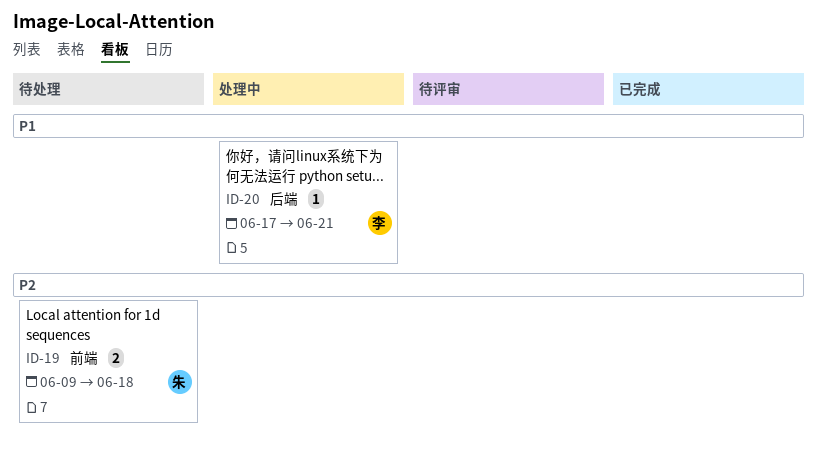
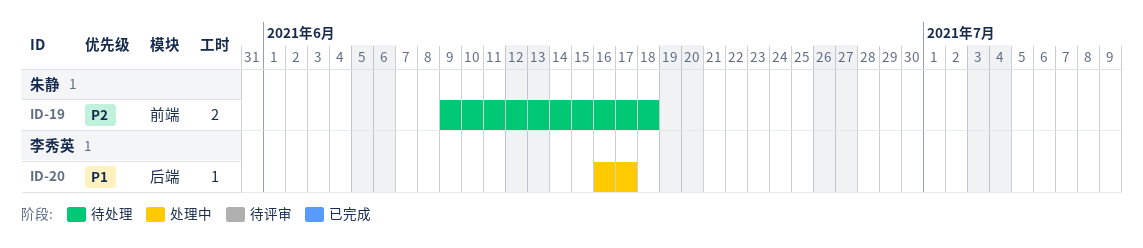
ID-20, start: Jun 17 -> Jun 16
ID-20, due: Jun 21 -> Jun 17

